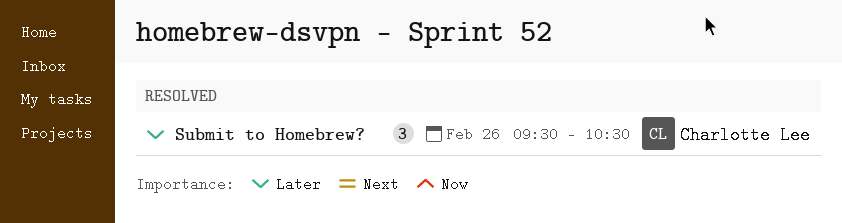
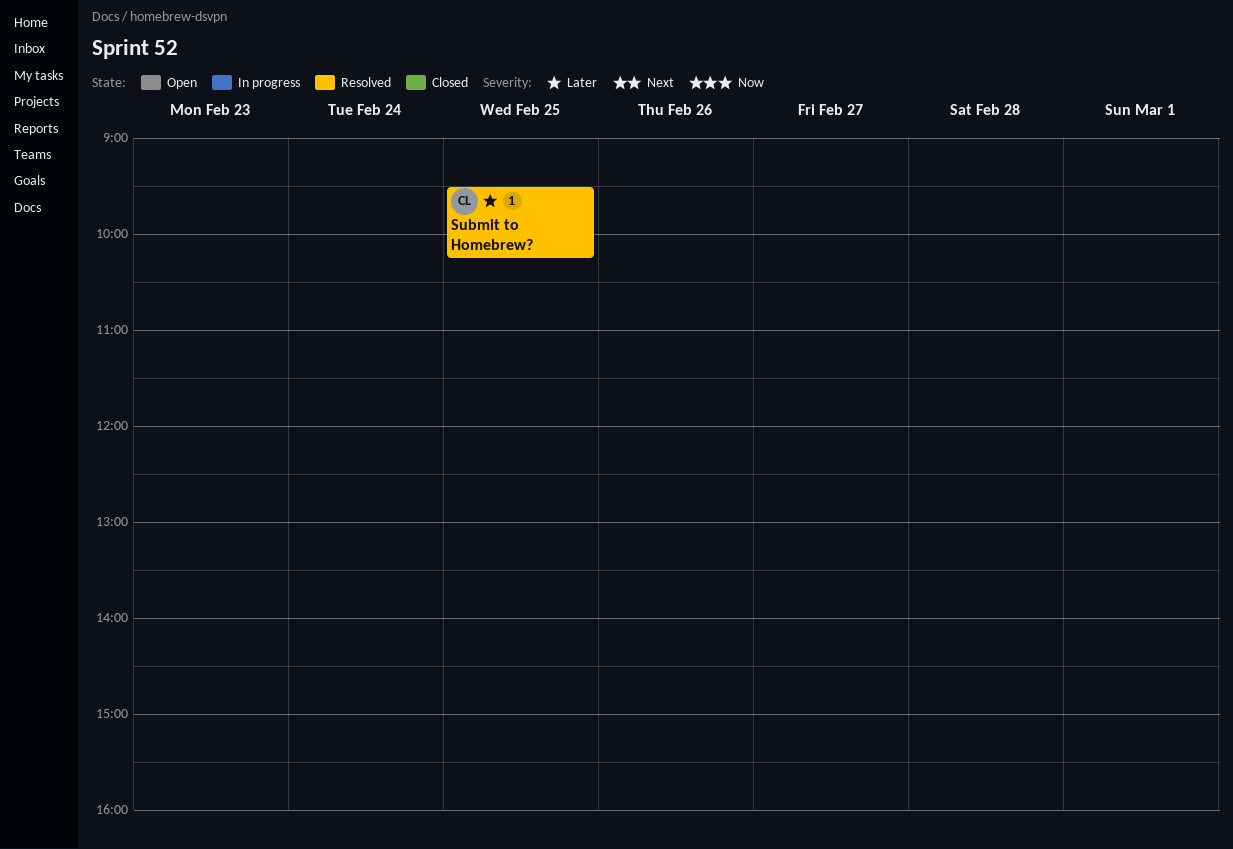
Submit to Homebrew?, estimate: 3 -> 1
Submit to Homebrew?, day: Feb 26 -> Feb 25
Submit to Homebrew?, ends: 10:30 -> 10:15

